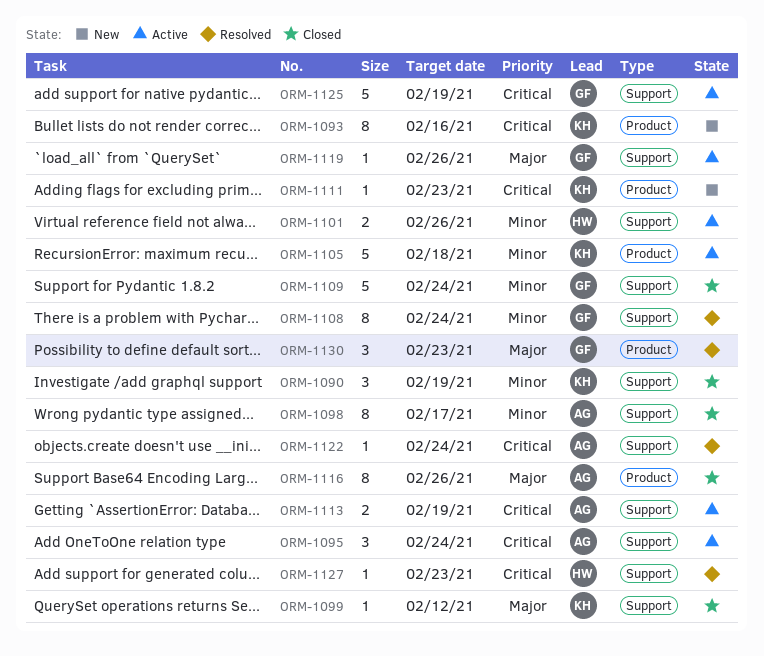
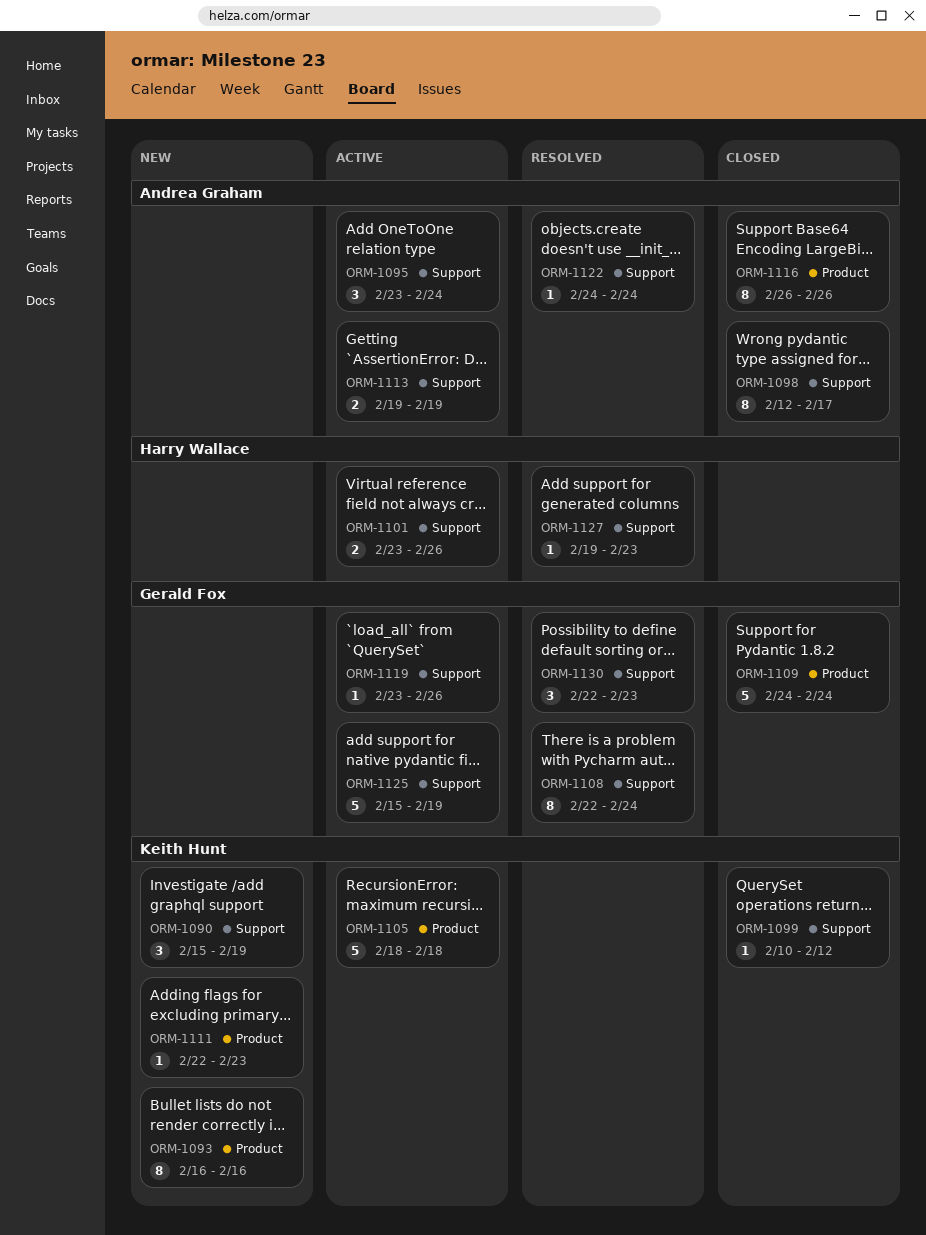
ORM-1090, status: Closed -> New
ORM-1109, label: Support -> Product
ORM-1130, label: Product -> Support

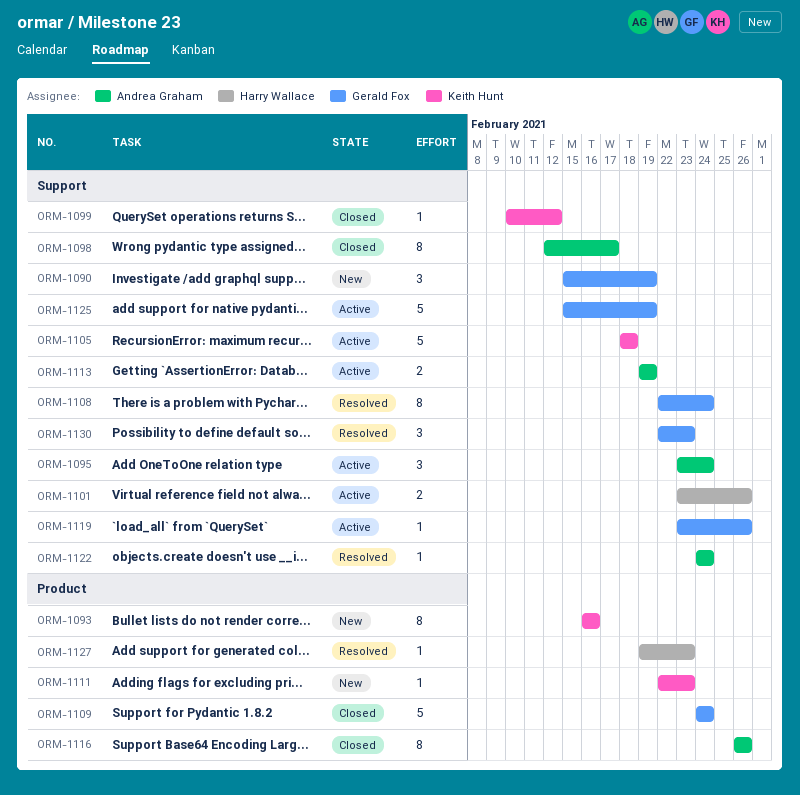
ORM-1090, owner: Keith Hunt -> Gerald Fox
ORM-1105, label: Product -> Support
ORM-1127, label: Support -> Product

